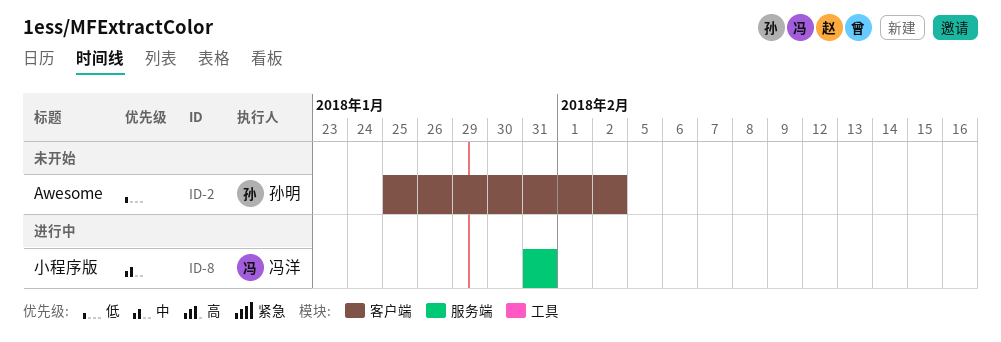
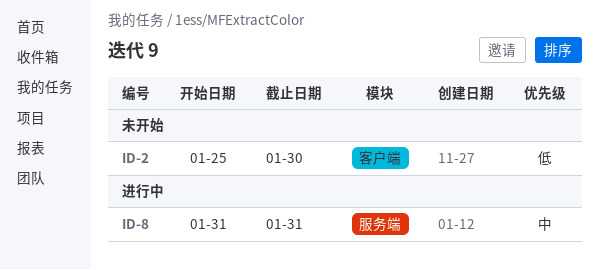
ID-2, due: Feb 2 -> Jan 30

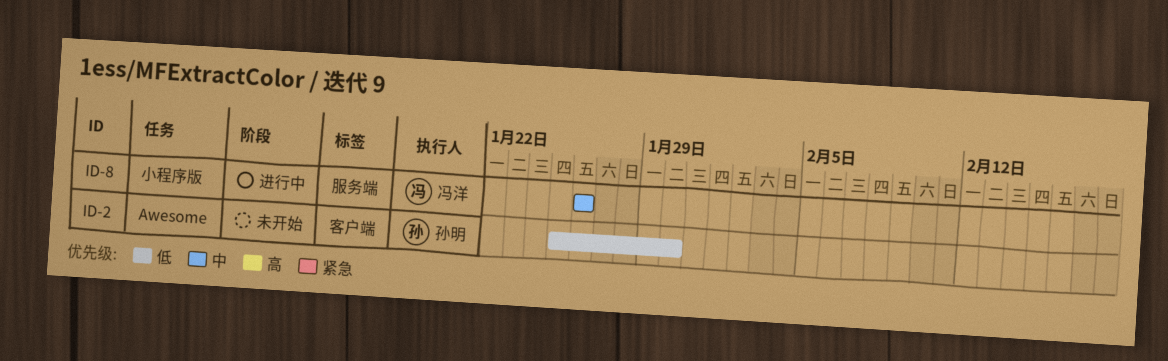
ID-8, start: Jan 31 -> Jan 26
ID-8, due: Jan 31 -> Jan 26

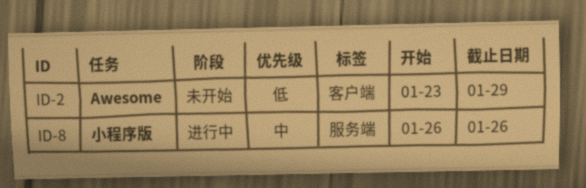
ID-2, start: Jan 25 -> Jan 23
ID-2, due: Jan 30 -> Jan 29

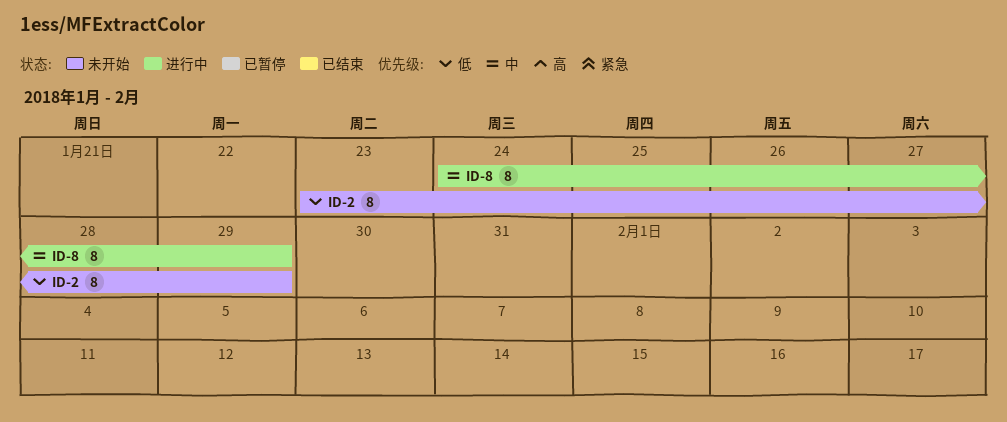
ID-8, start: Jan 26 -> Jan 24
ID-8, due: Jan 26 -> Jan 29

